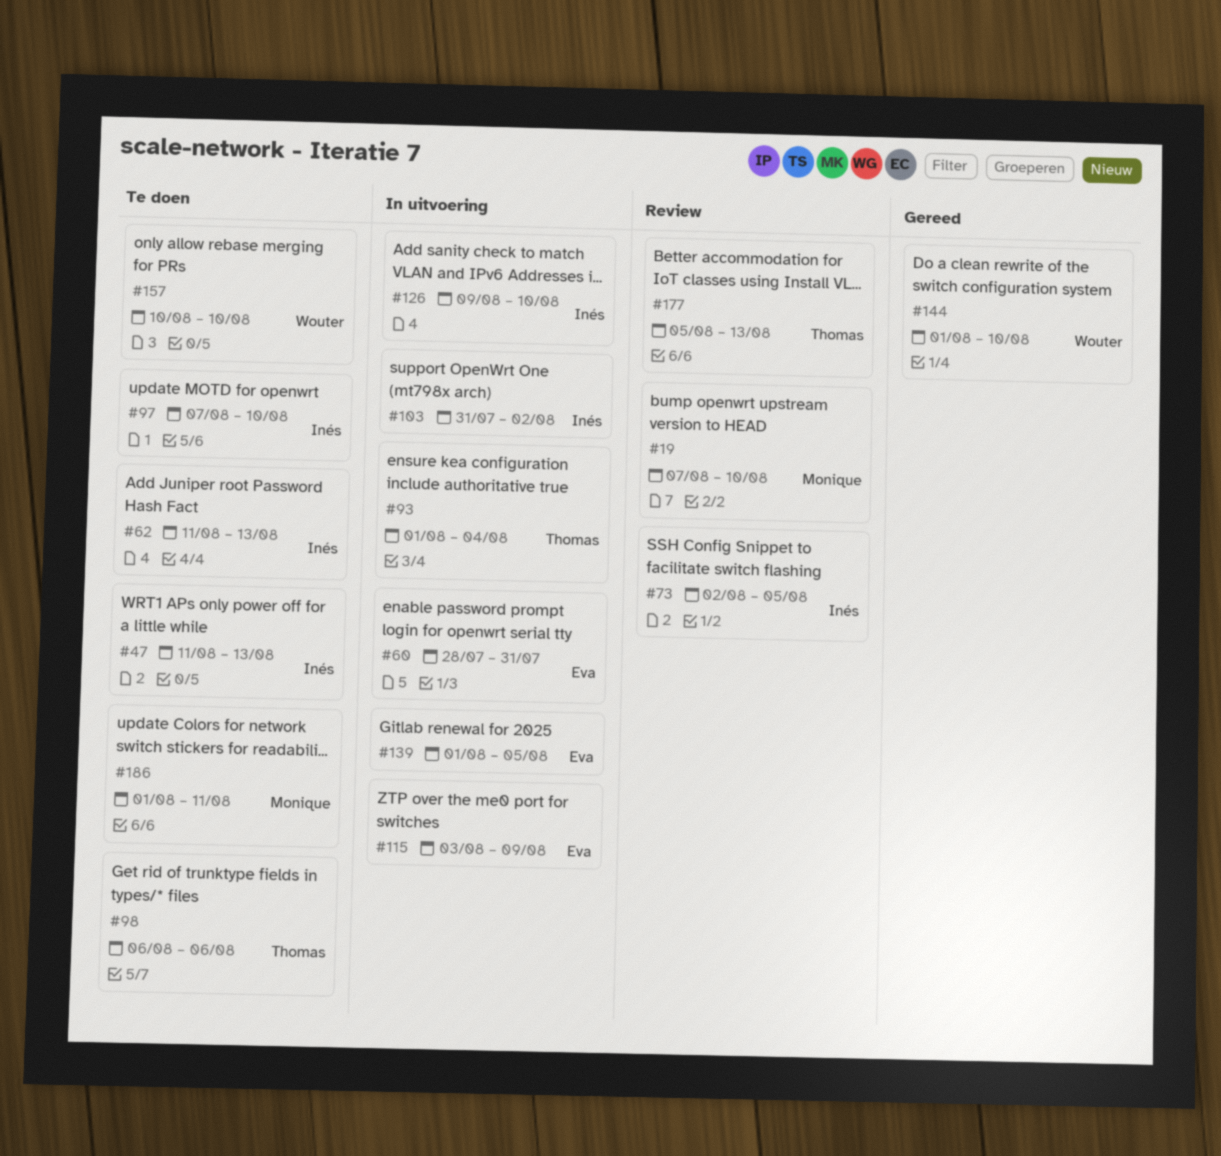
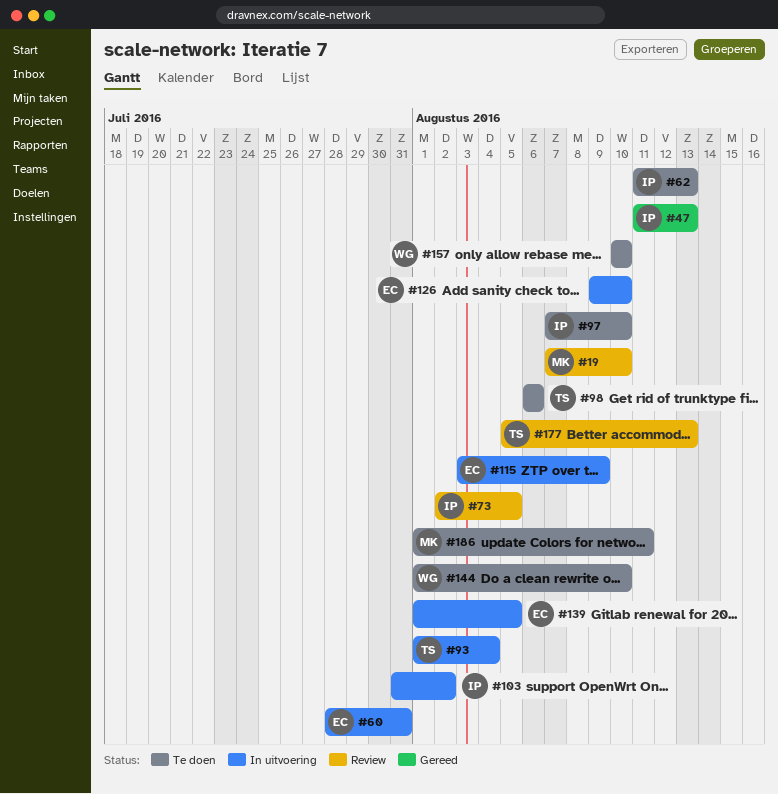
#47, status: Te doen -> Gereed
#126, owner: Inés -> Eva
#144, status: Gereed -> Te doen

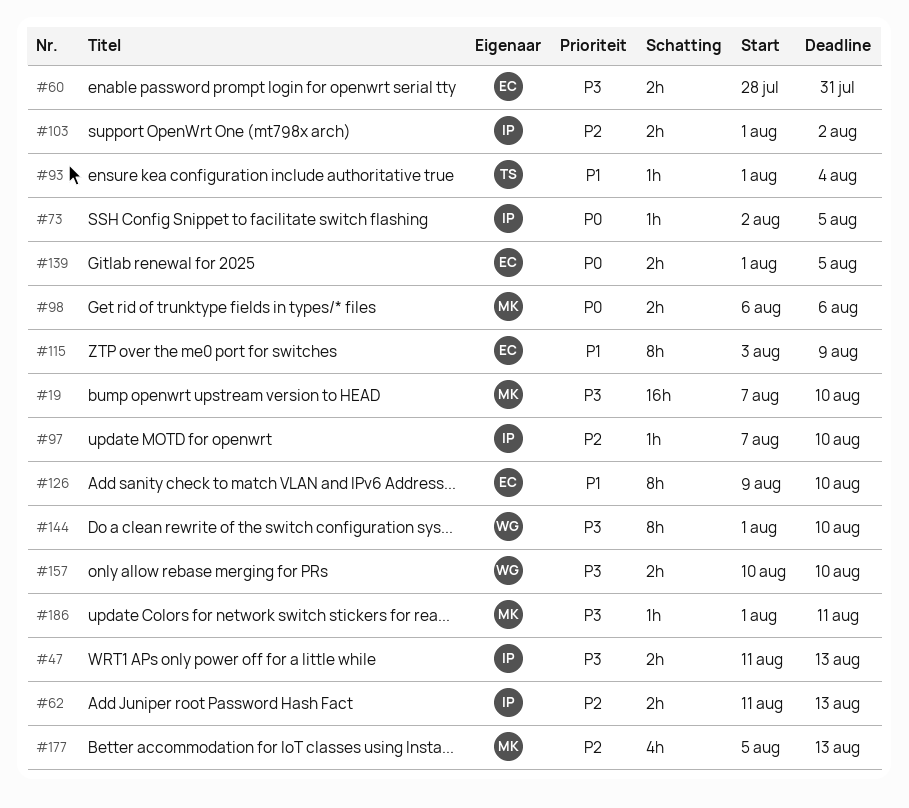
#98, owner: TS -> MK
#103, start: Jul 31 -> Aug 1
#177, owner: TS -> MK

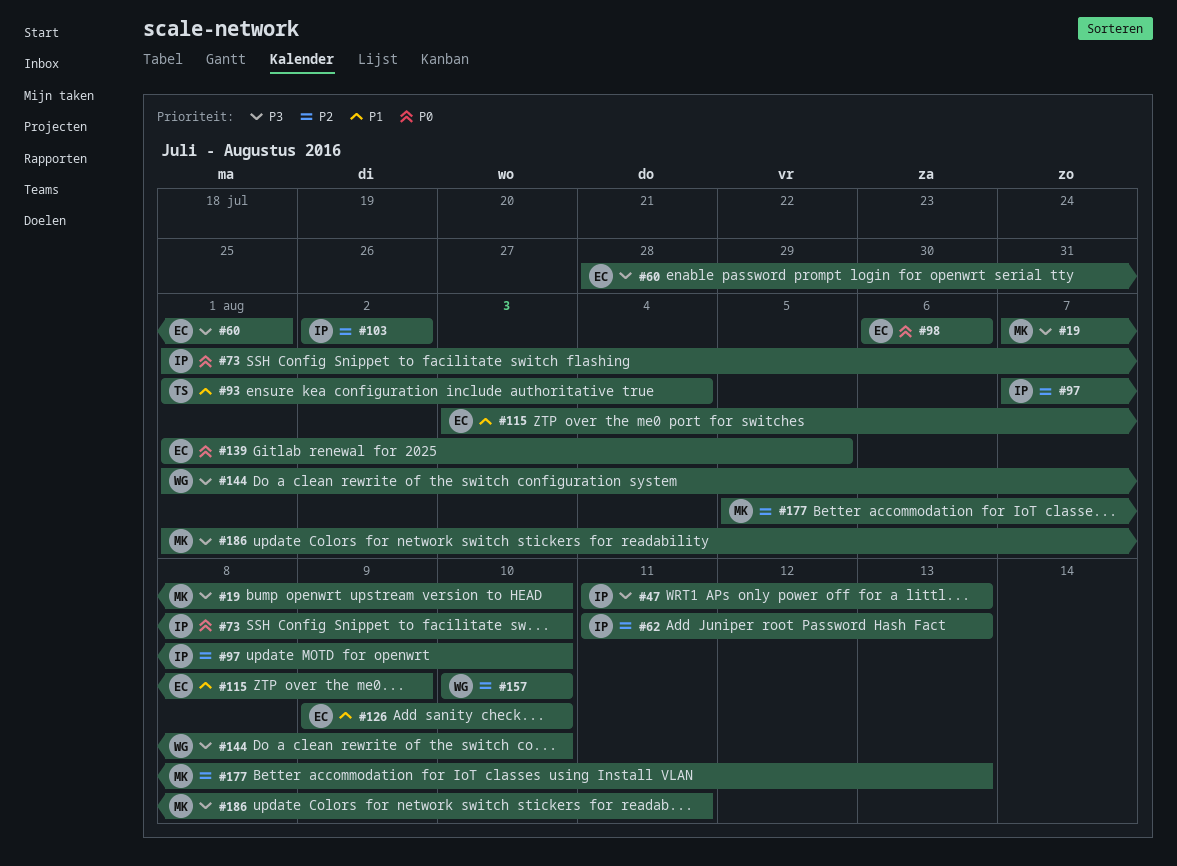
#60, due: Jul 31 -> Aug 1
#73, start: Aug 2 -> Aug 1
#73, due: Aug 5 -> Aug 10
#98, owner: MK -> EC
#103, start: Aug 1 -> Aug 2
#157, priority: P3 -> P2

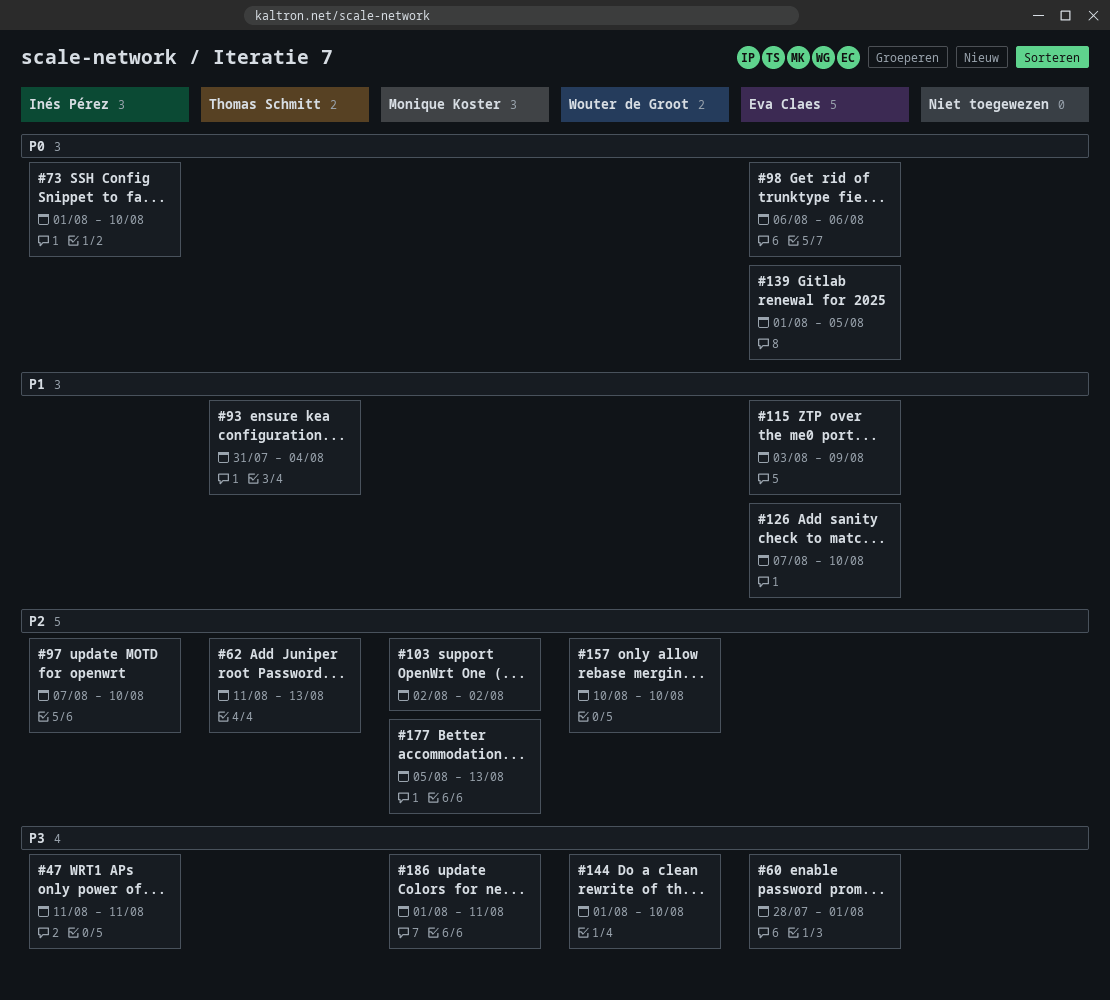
#19: present -> none
#47, due: Aug 13 -> Aug 11
#62, owner: Inés Pérez -> Thomas Schmitt
#93, start: Aug 1 -> Jul 31
#103, owner: Inés Pérez -> Monique Koster
#126, start: Aug 9 -> Aug 7

